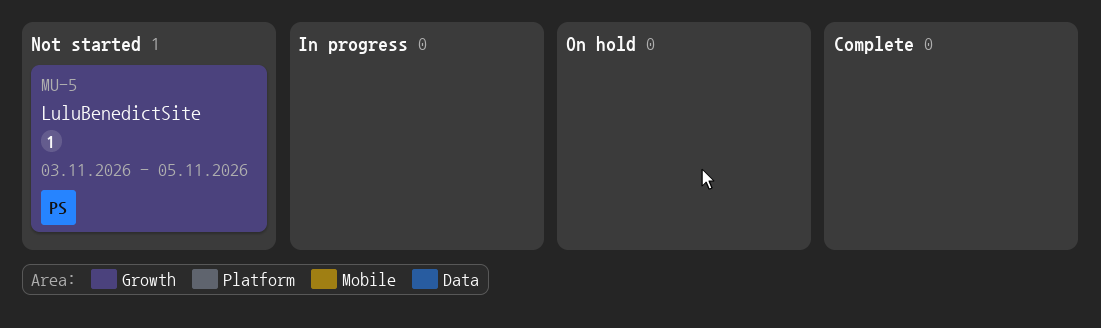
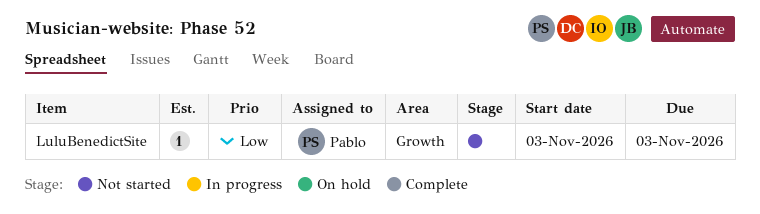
LuluBenedictSite, due: Nov 5 -> Nov 3

